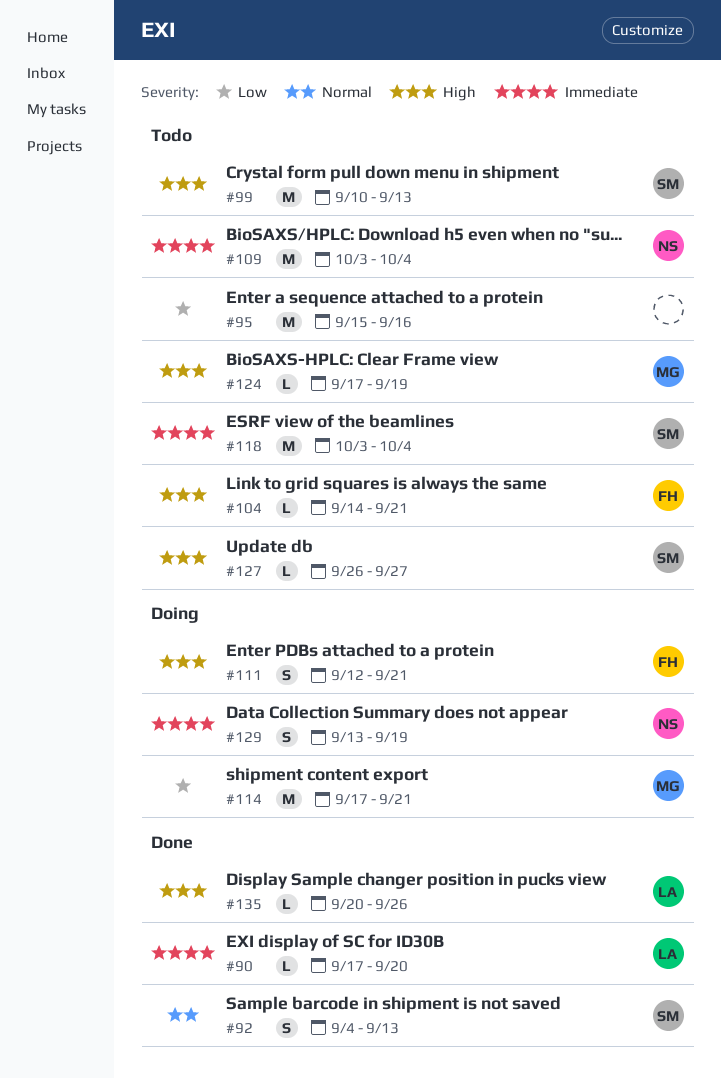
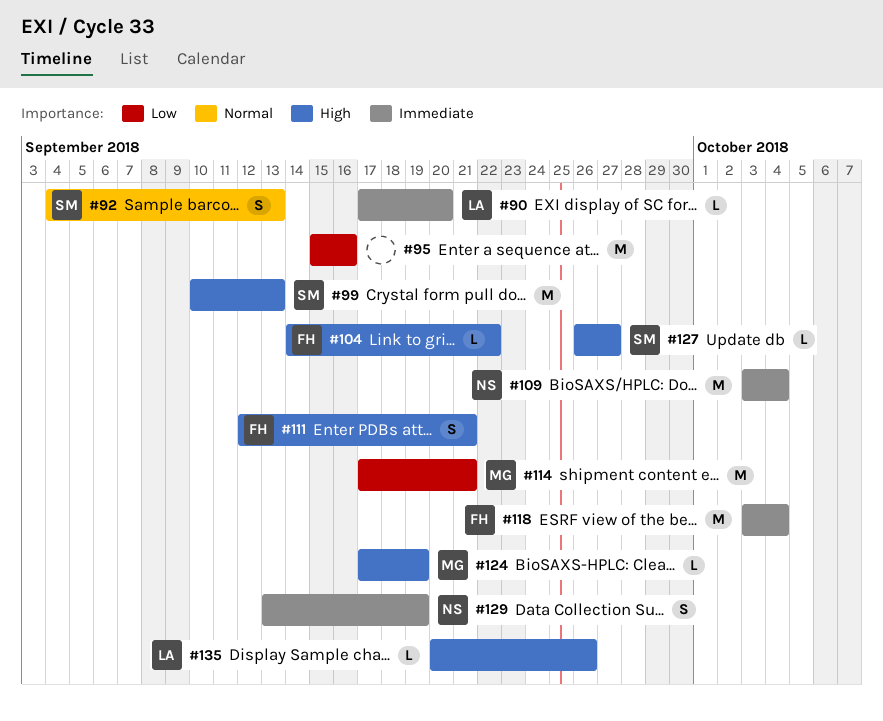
#104, due: Sep 21 -> Sep 22
#118, owner: SM -> FH

